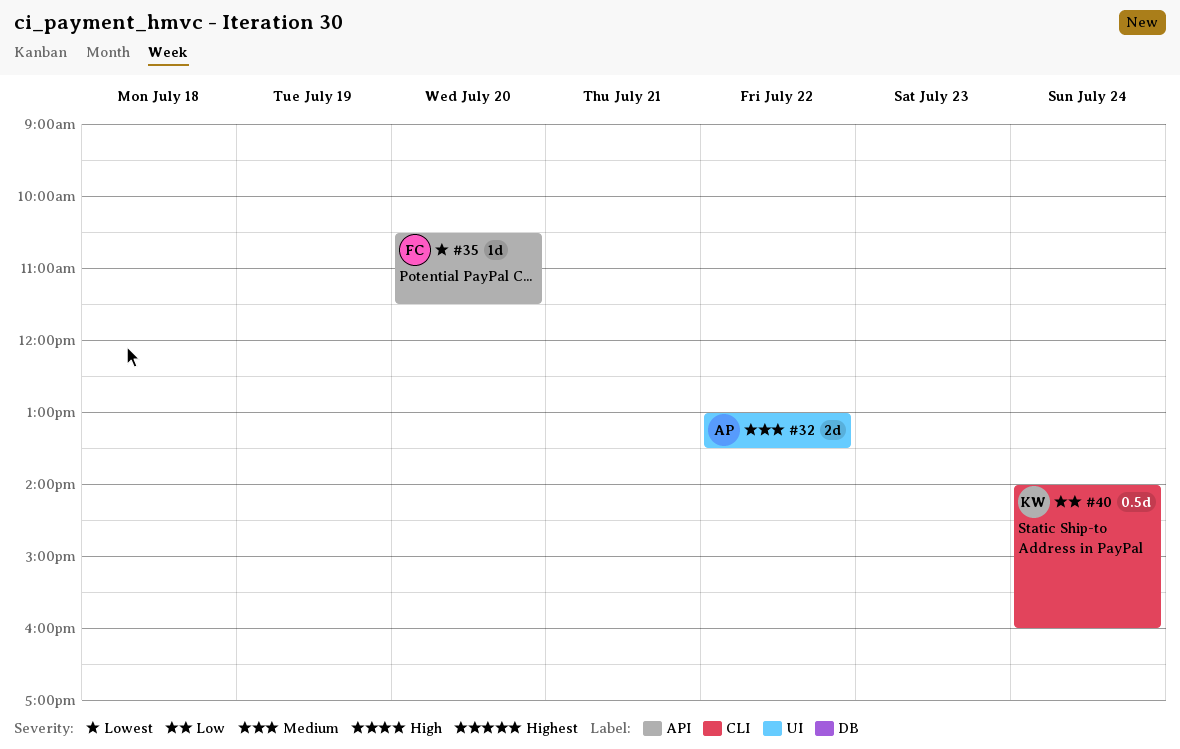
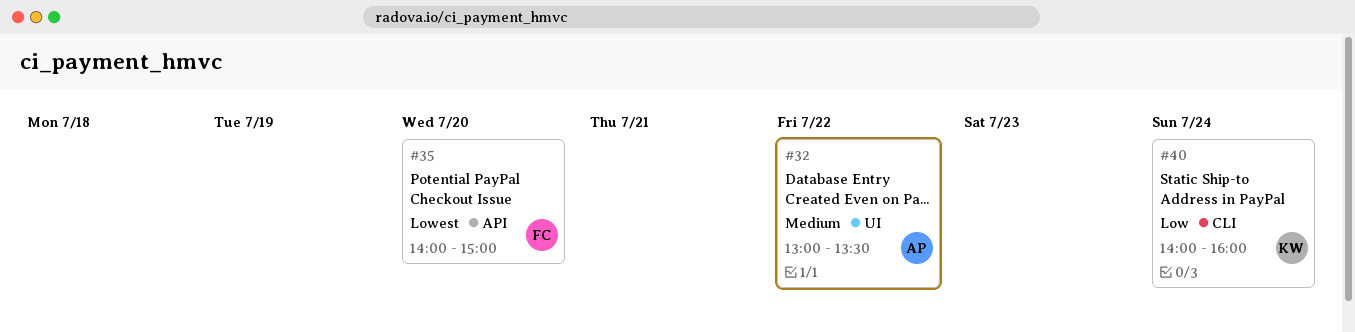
#35, begins: 10:30 -> 14:00
#35, ends: 11:30 -> 15:00

